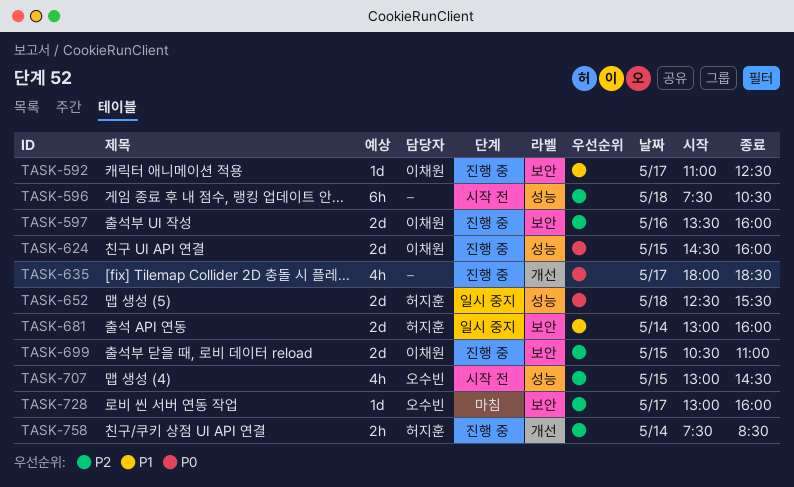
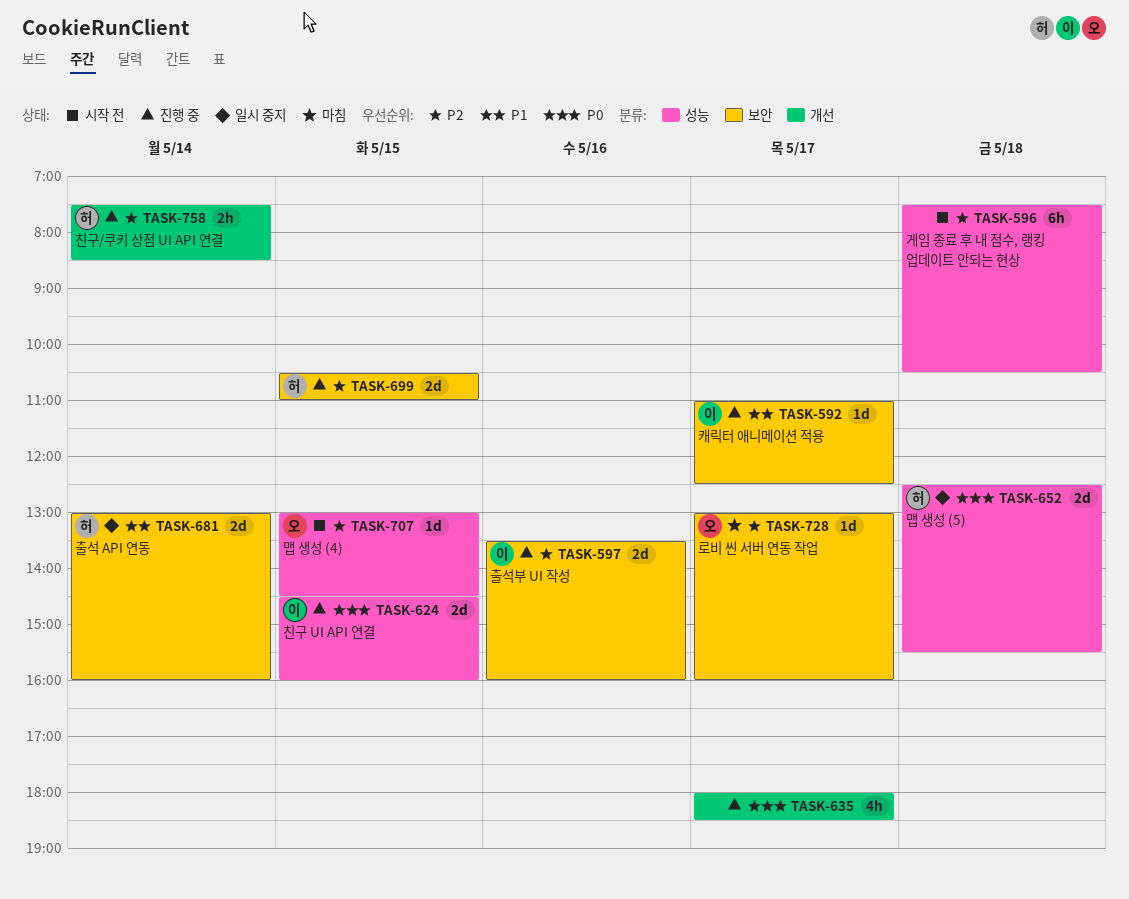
TASK-699, owner: 이채원 -> 허지훈
TASK-707, estimate: 4h -> 1d

